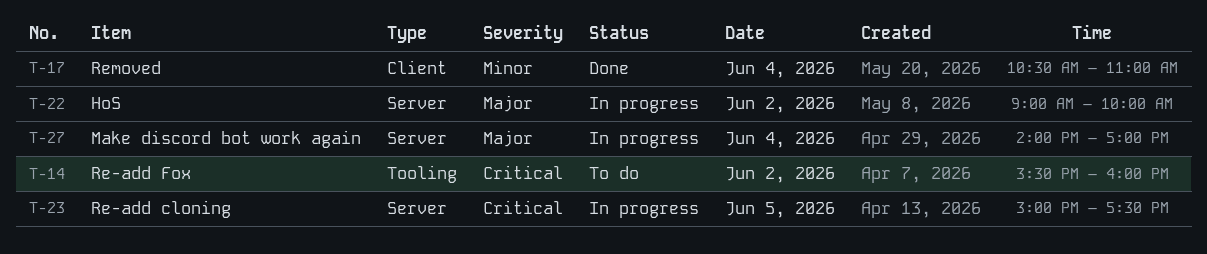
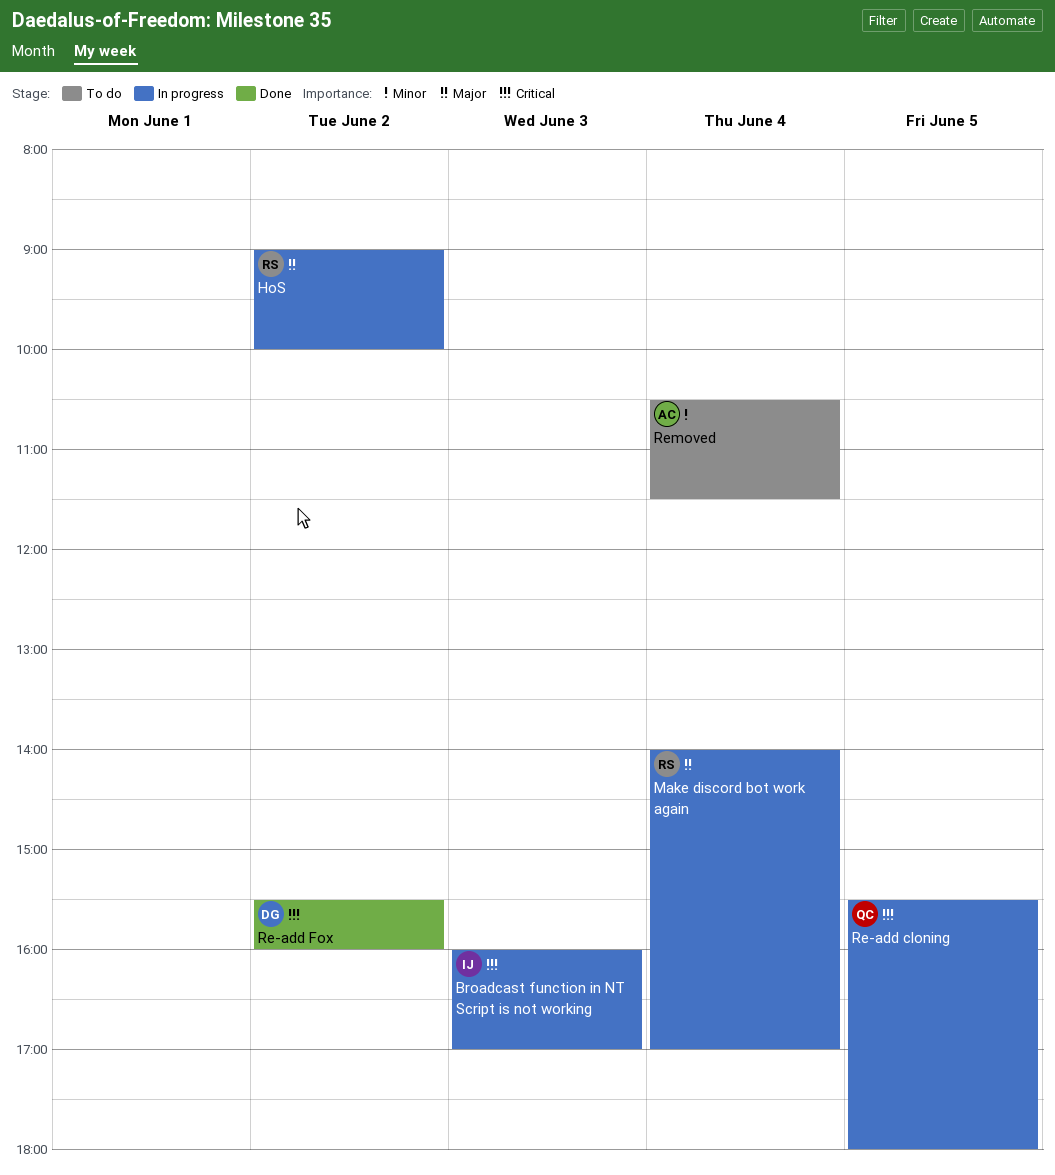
Broadcast function in NT Script is not working: none -> present
Re-add cloning, begins: 15:00 -> 15:30
Re-add cloning, ends: 17:30 -> 18:00
Re-add Fox, status: To do -> Done
Removed, status: Done -> To do
Removed, ends: 11:00 -> 11:30

